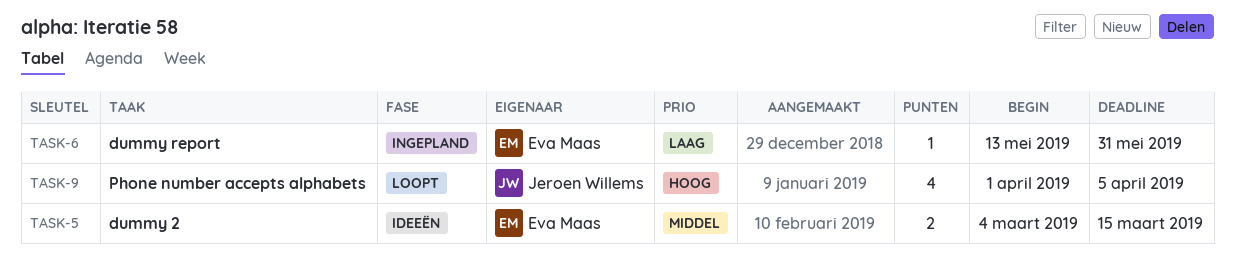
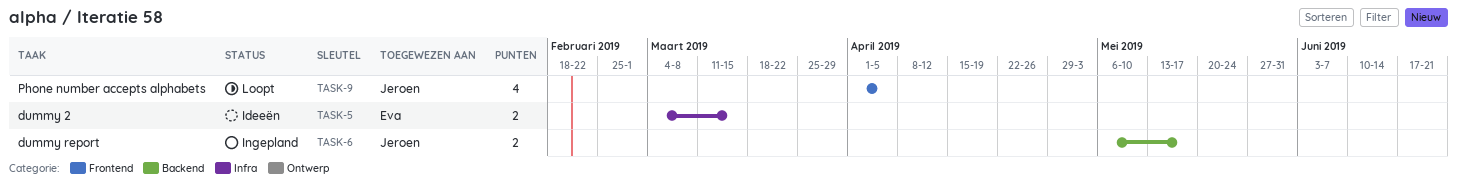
TASK-6, owner: Eva Maas -> Jeroen Willems
TASK-6, estimate: 1 -> 2
TASK-6, start: May 13 -> May 6
TASK-6, due: May 31 -> May 17

